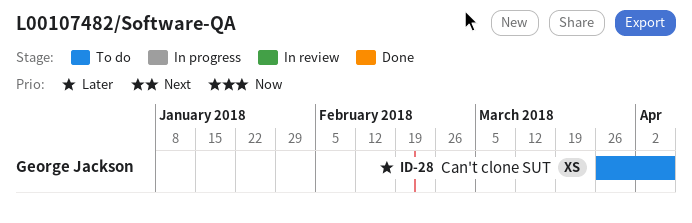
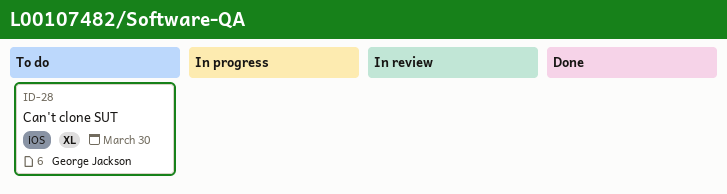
ID-28, estimate: XS -> XL
ID-28, due: Apr 6 -> Mar 30

